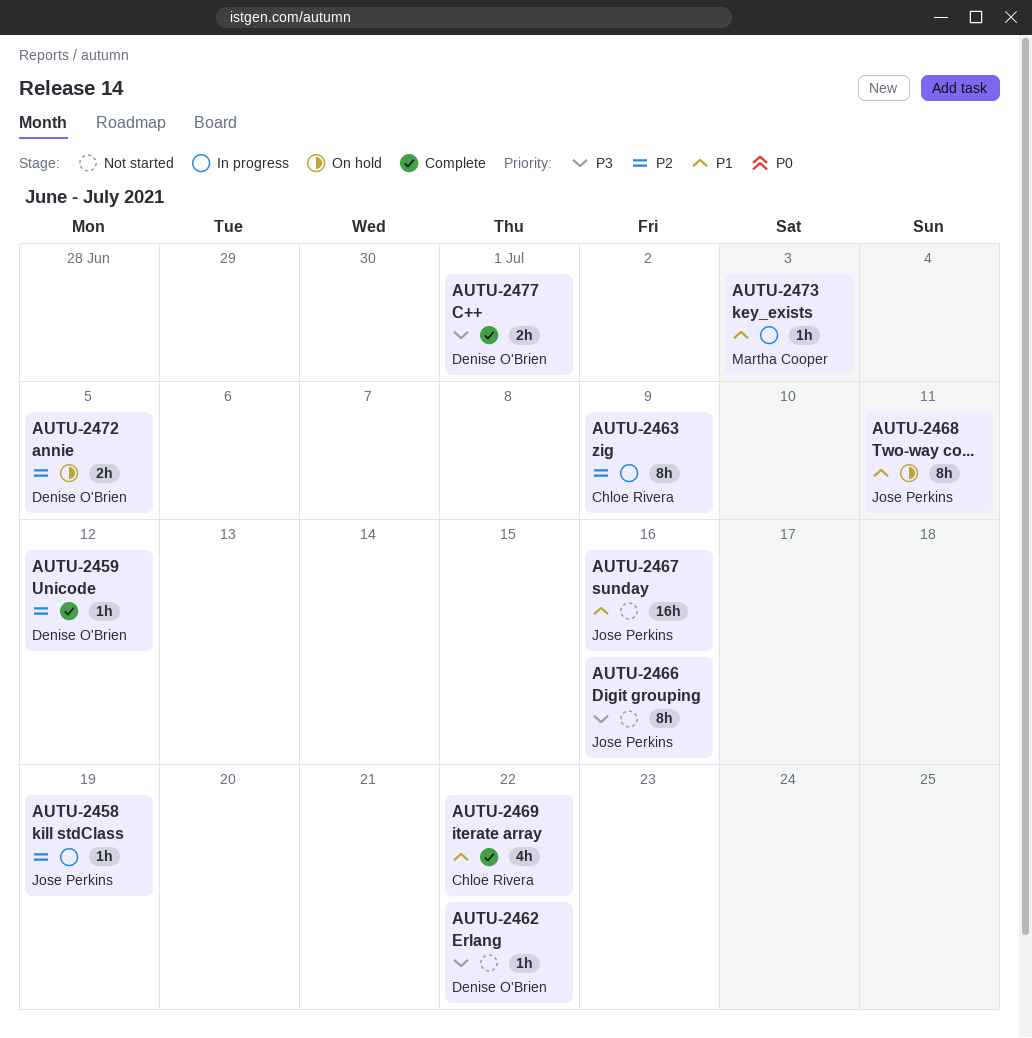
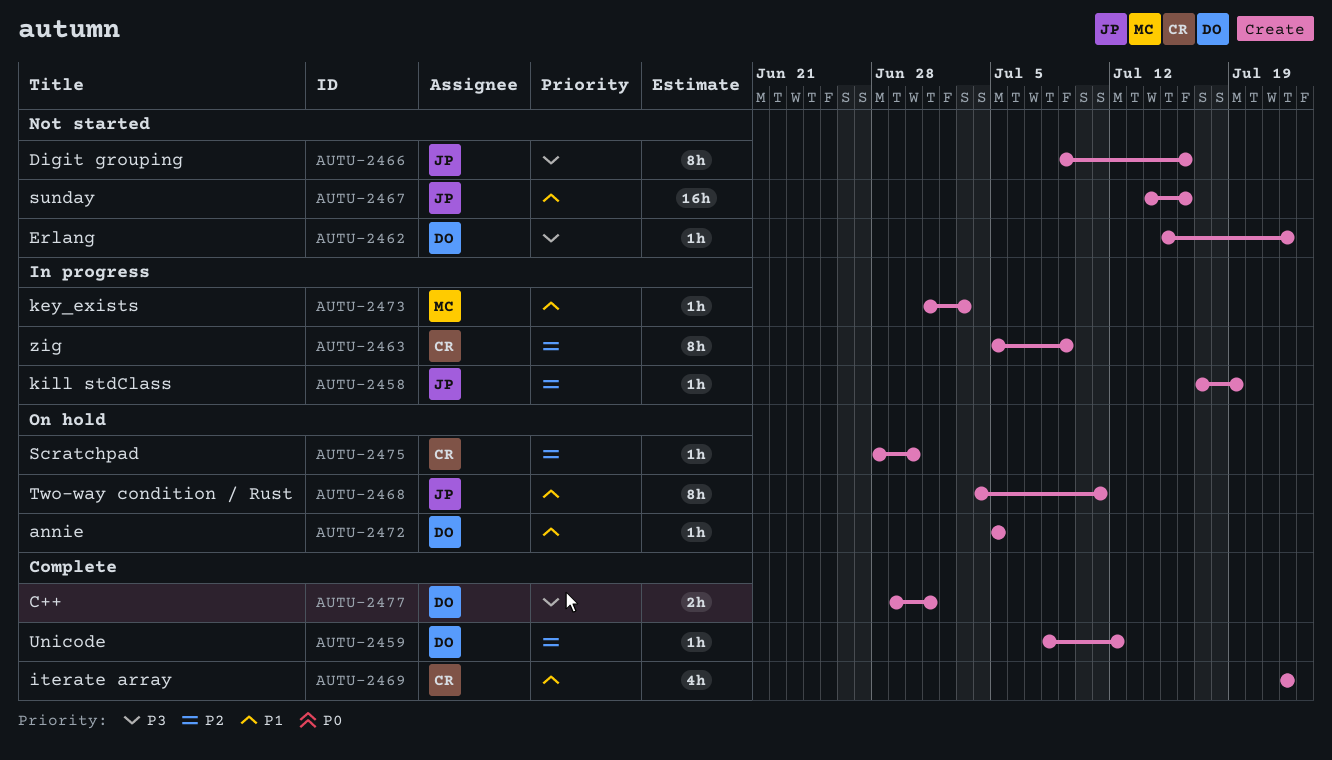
AUTU-2472, priority: P2 -> P1
AUTU-2472, estimate: 2h -> 1h
AUTU-2475: none -> present

